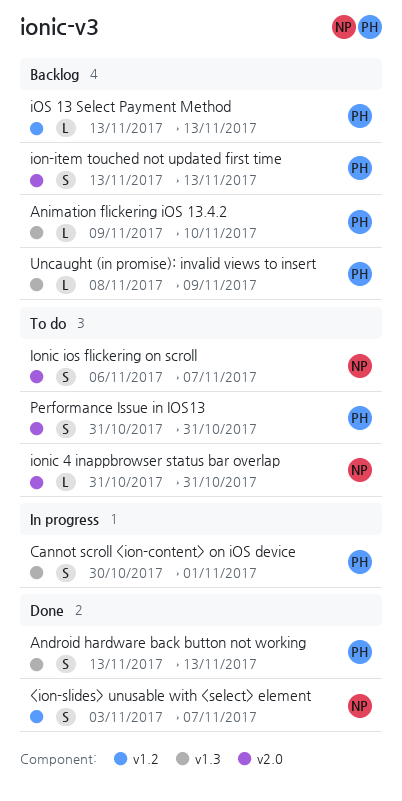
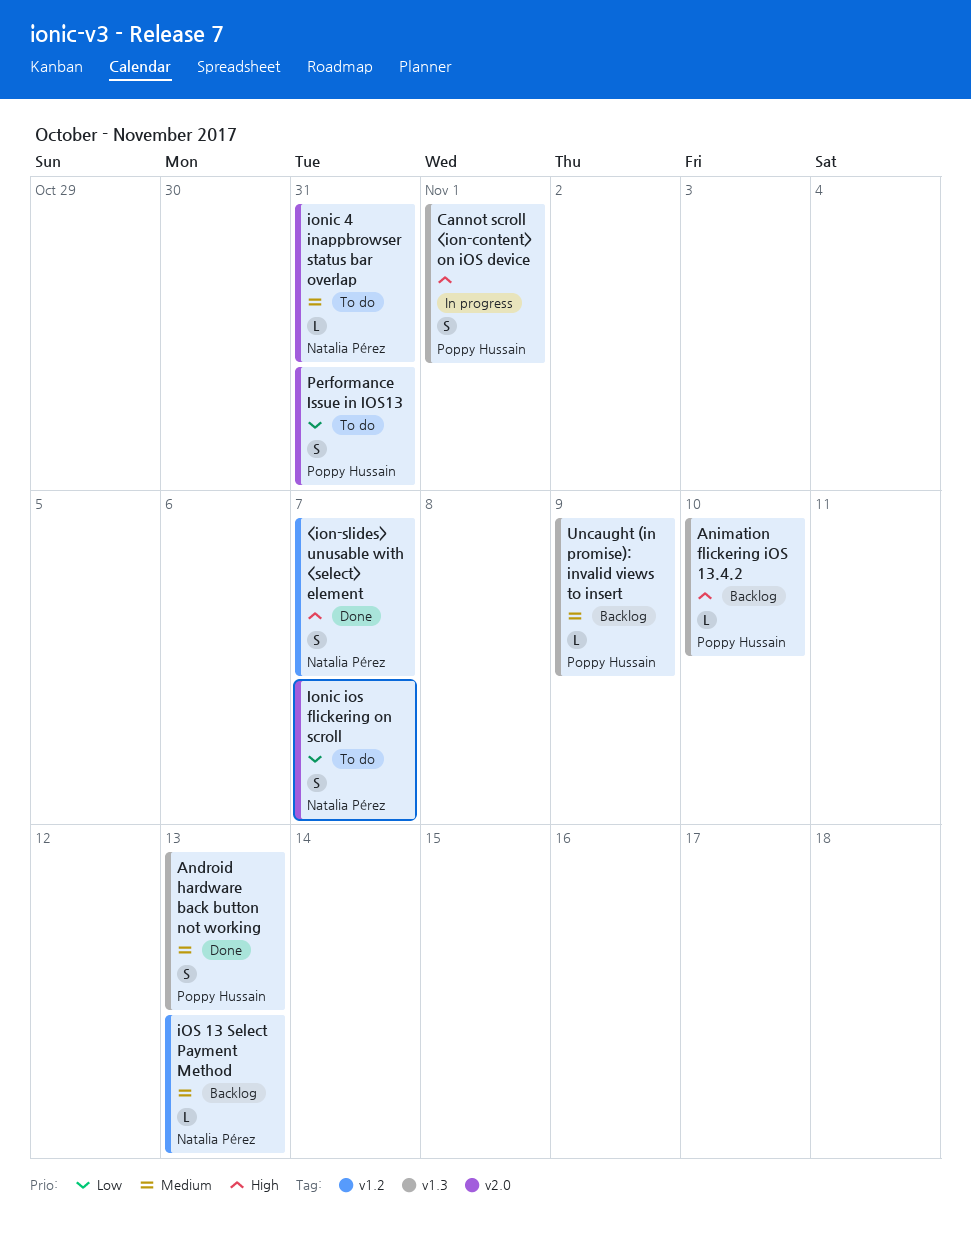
ion-item touched not updated first time: present -> none
iOS 13 Select Payment Method, owner: Poppy Hussain -> Natalia Pérez

